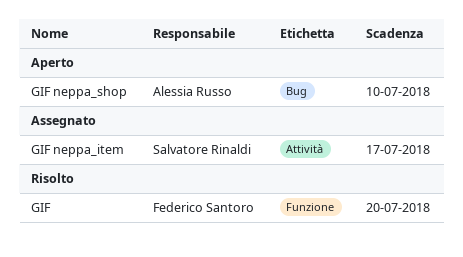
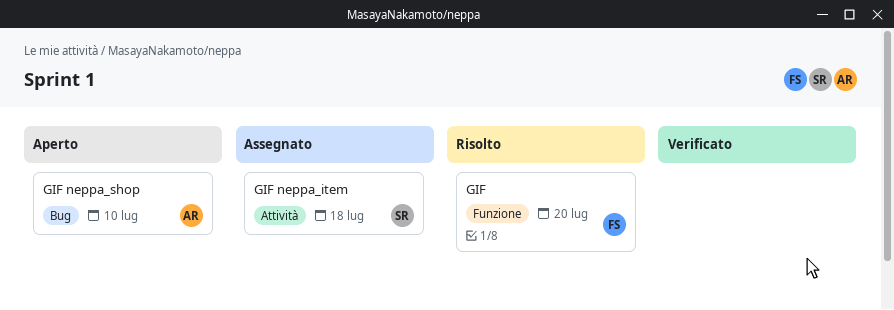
GIF neppa_item, due: Jul 17 -> Jul 18

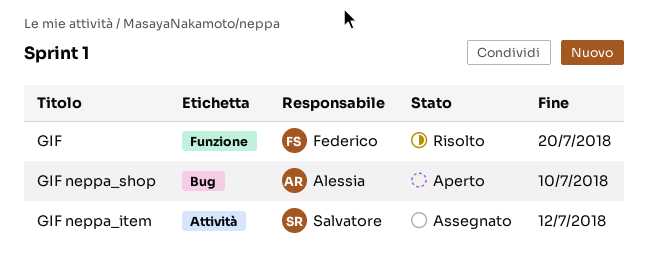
GIF neppa_item, due: Jul 18 -> Jul 12

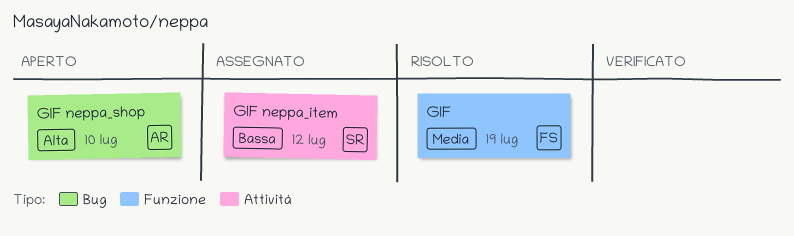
GIF, due: Jul 20 -> Jul 19

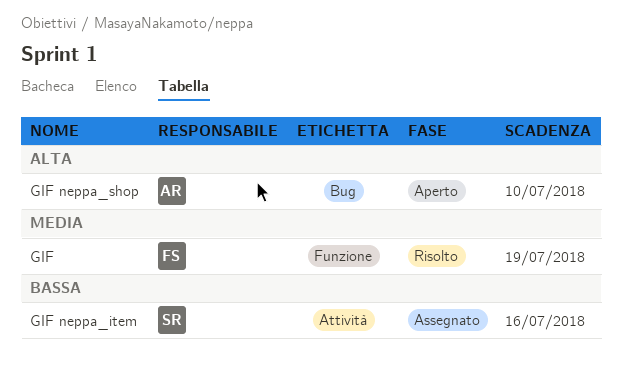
GIF neppa_item, due: Jul 12 -> Jul 16

